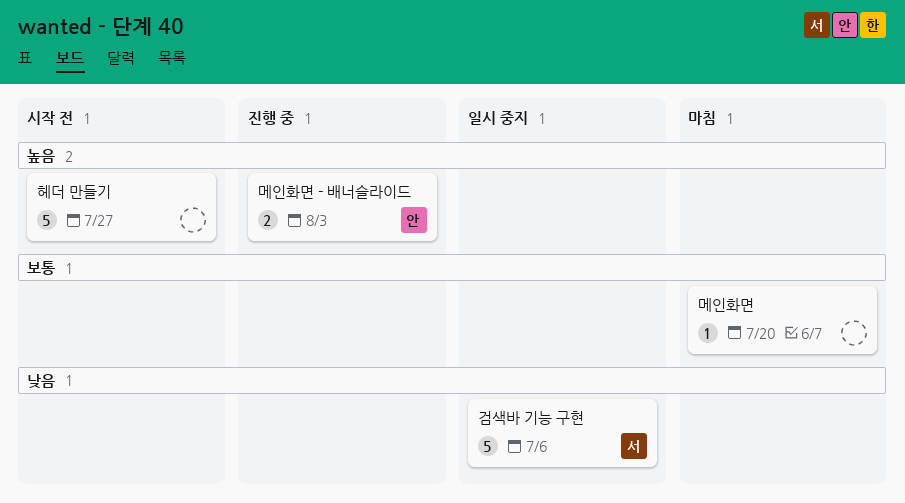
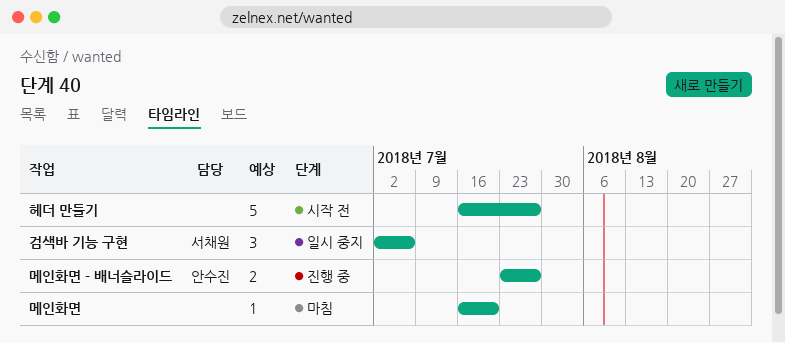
검색바 기능 구현, estimate: 5 -> 3
메인화면 - 배너슬라이드, due: Aug 3 -> Jul 27

